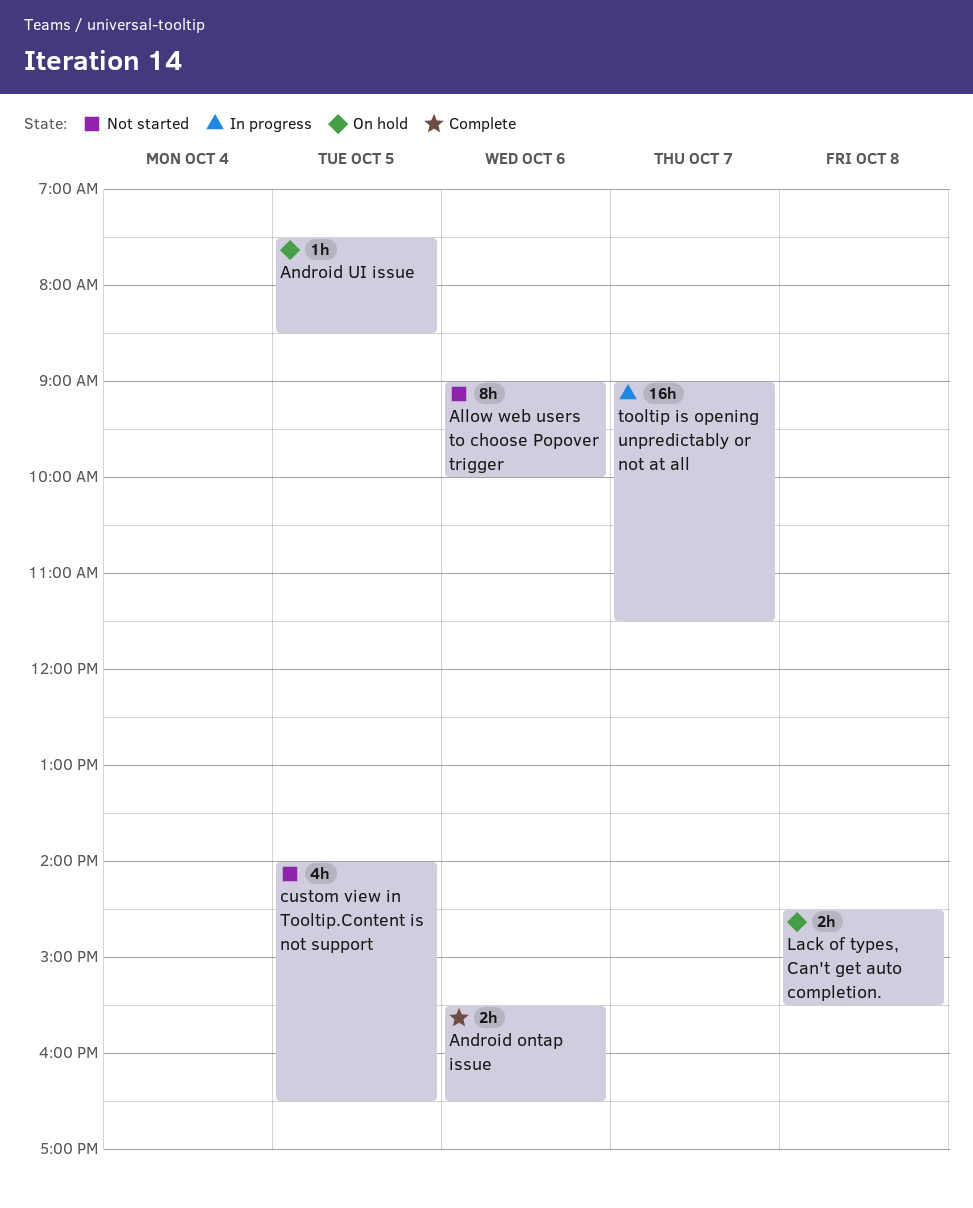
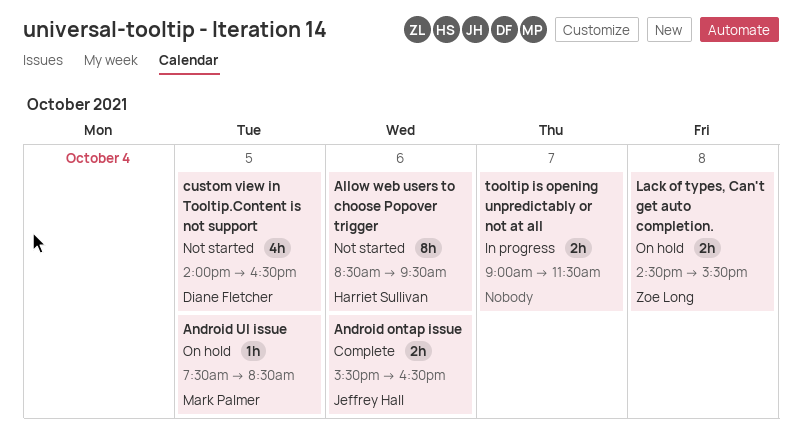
Allow web users to choose Popover trigger, begins: 09:00 -> 08:30
Allow web users to choose Popover trigger, ends: 10:00 -> 09:30
tooltip is opening unpredictably or not at all, estimate: 16h -> 2h

